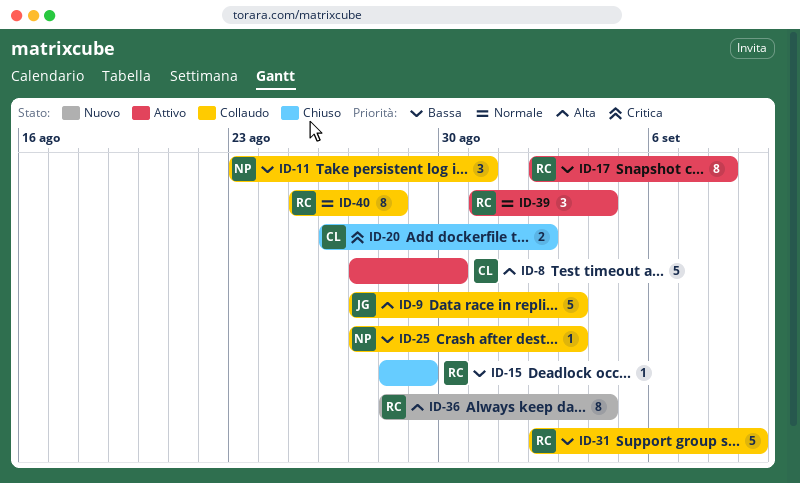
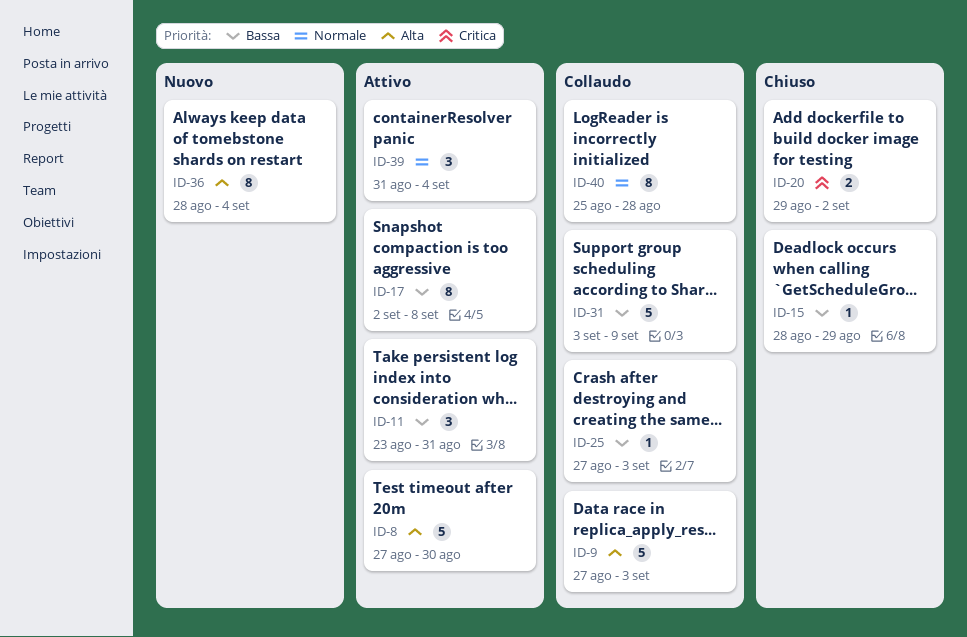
ID-11, status: Collaudo -> Attivo
ID-20, start: Aug 26 -> Aug 29
ID-31, start: Sep 2 -> Sep 3

